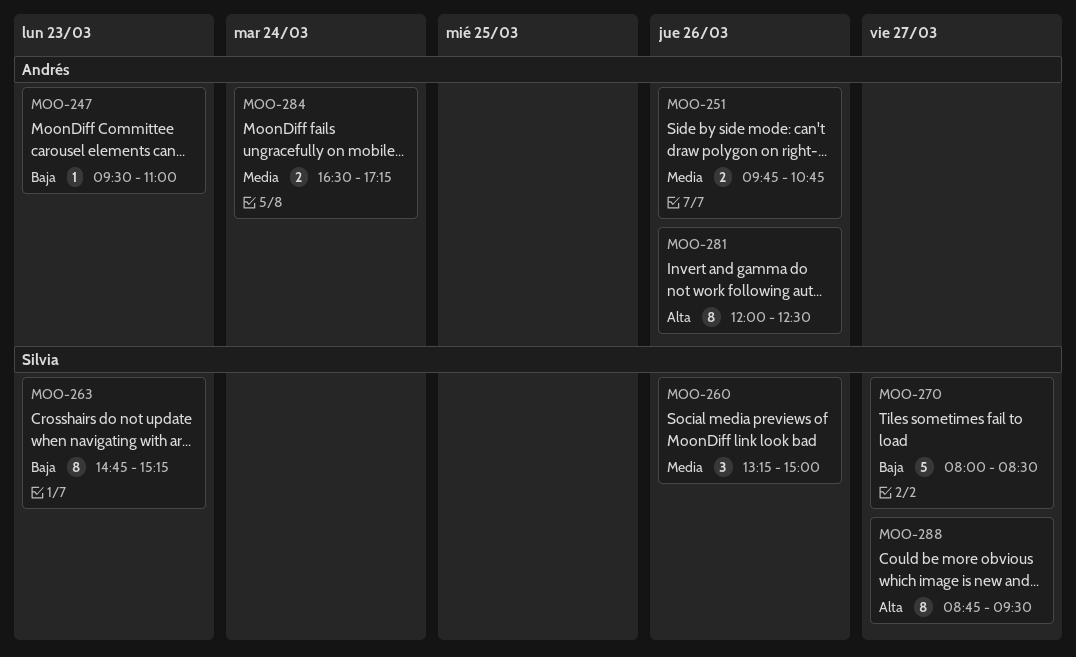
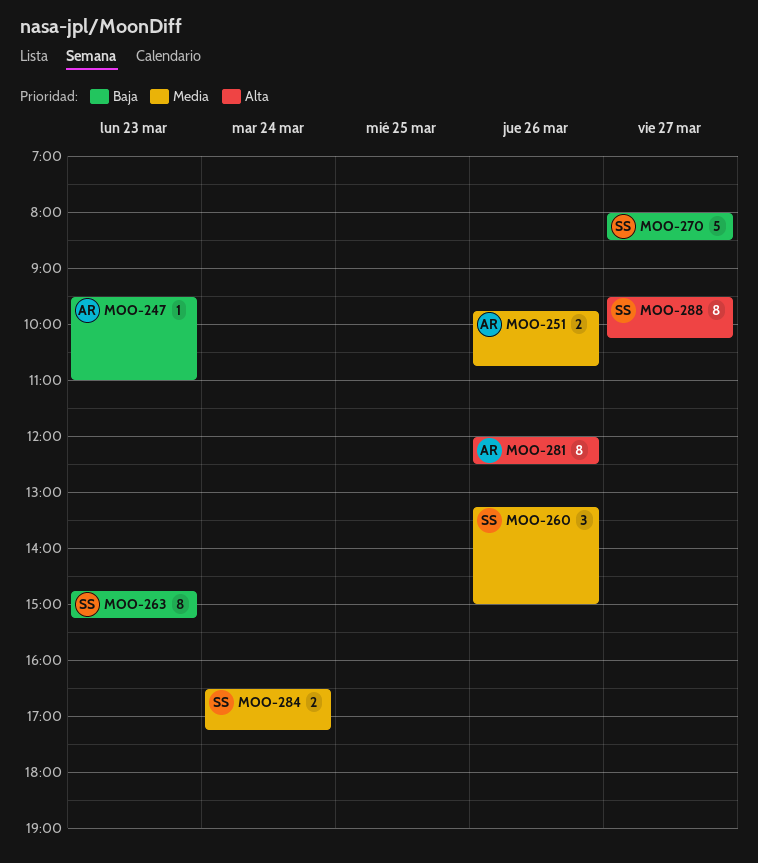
MOO-284, owner: Andrés -> Silvia
MOO-288, begins: 08:45 -> 09:30
MOO-288, ends: 09:30 -> 10:15

